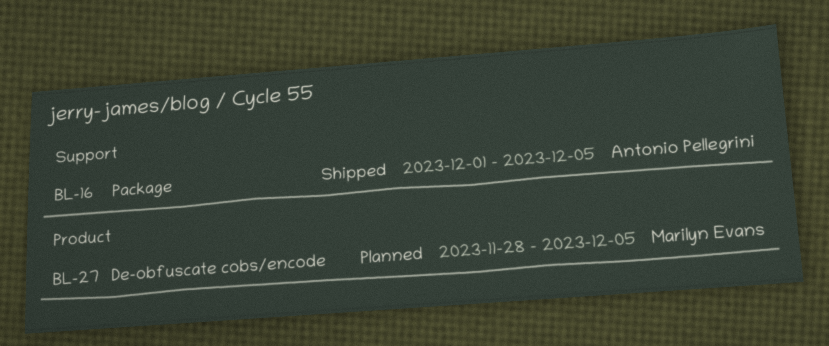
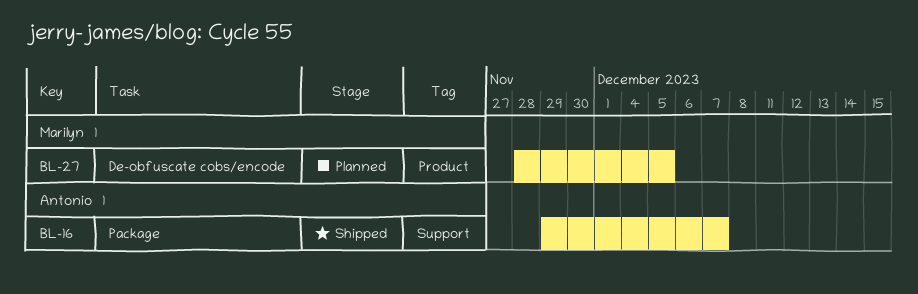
BL-16, start: Dec 1 -> Nov 29
BL-16, due: Dec 5 -> Dec 7

